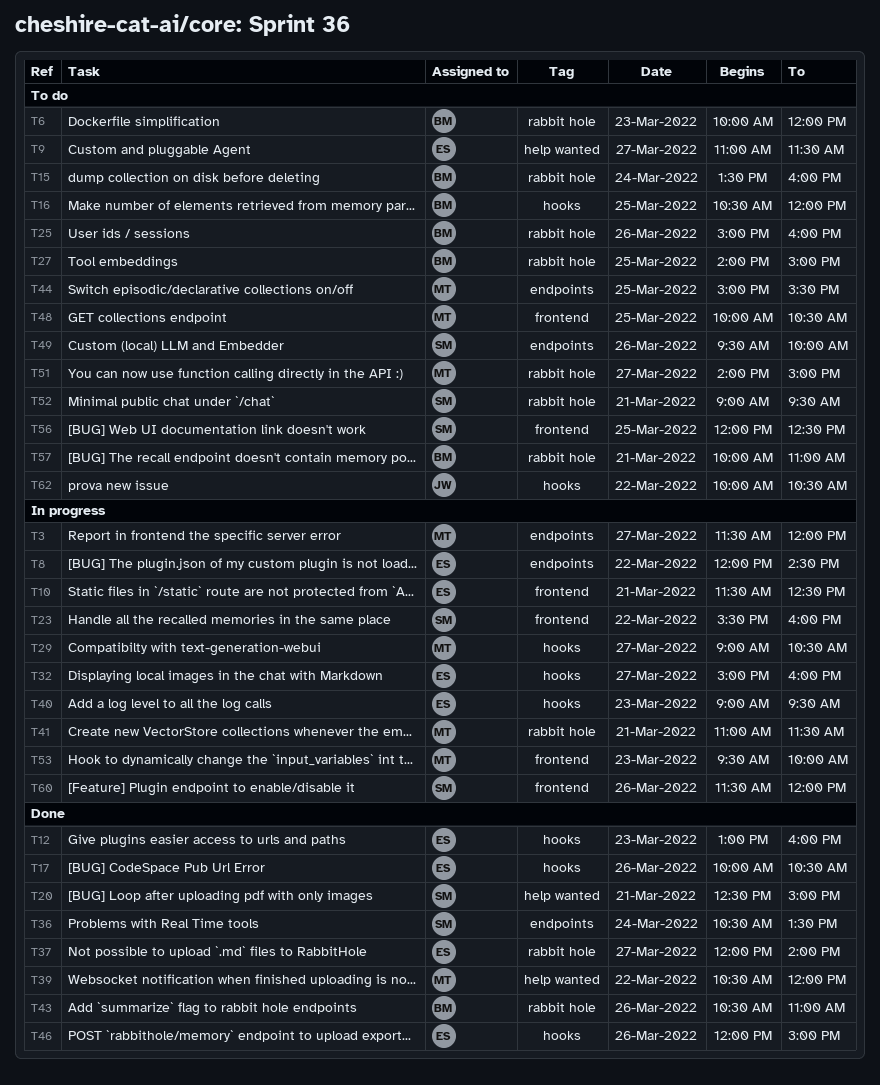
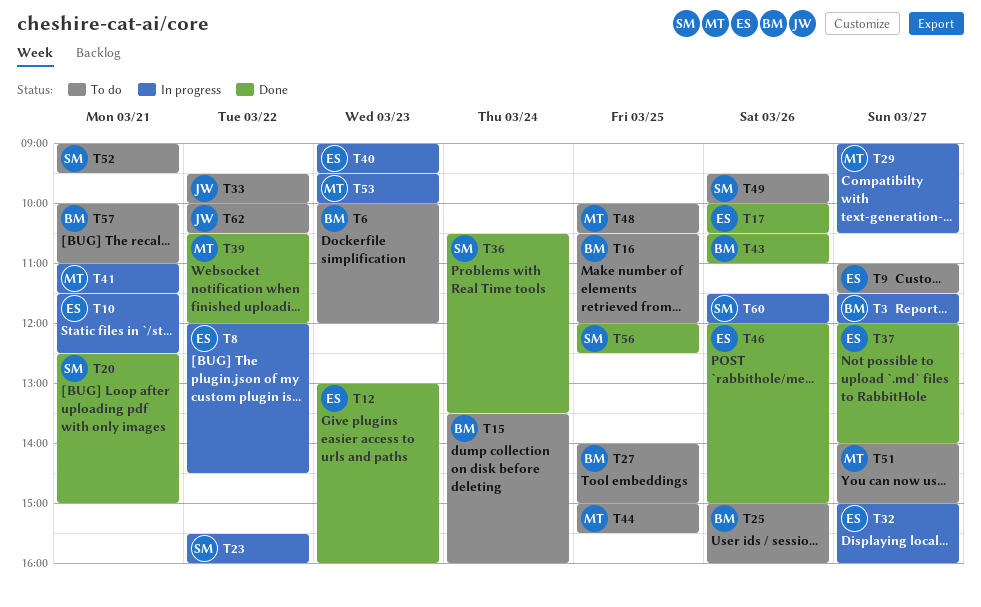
T3, owner: MT -> BM
T33: none -> present
T56, status: To do -> Done

